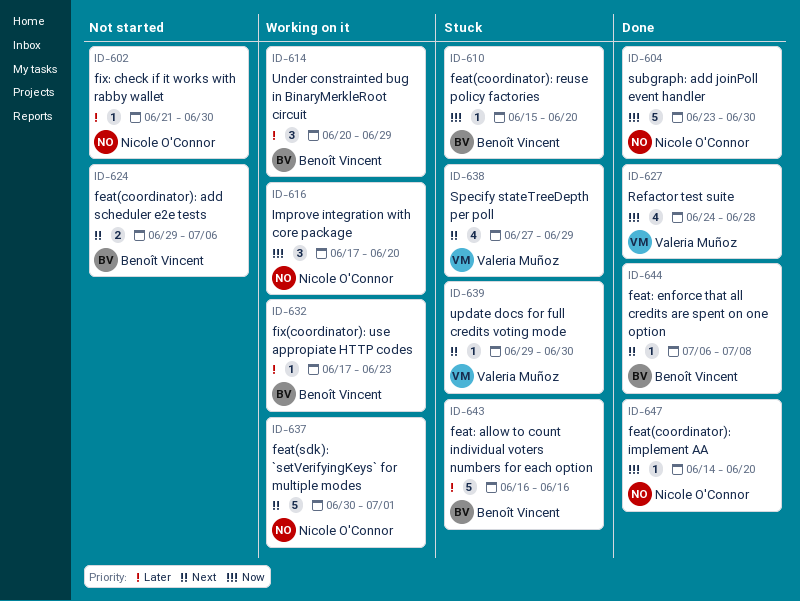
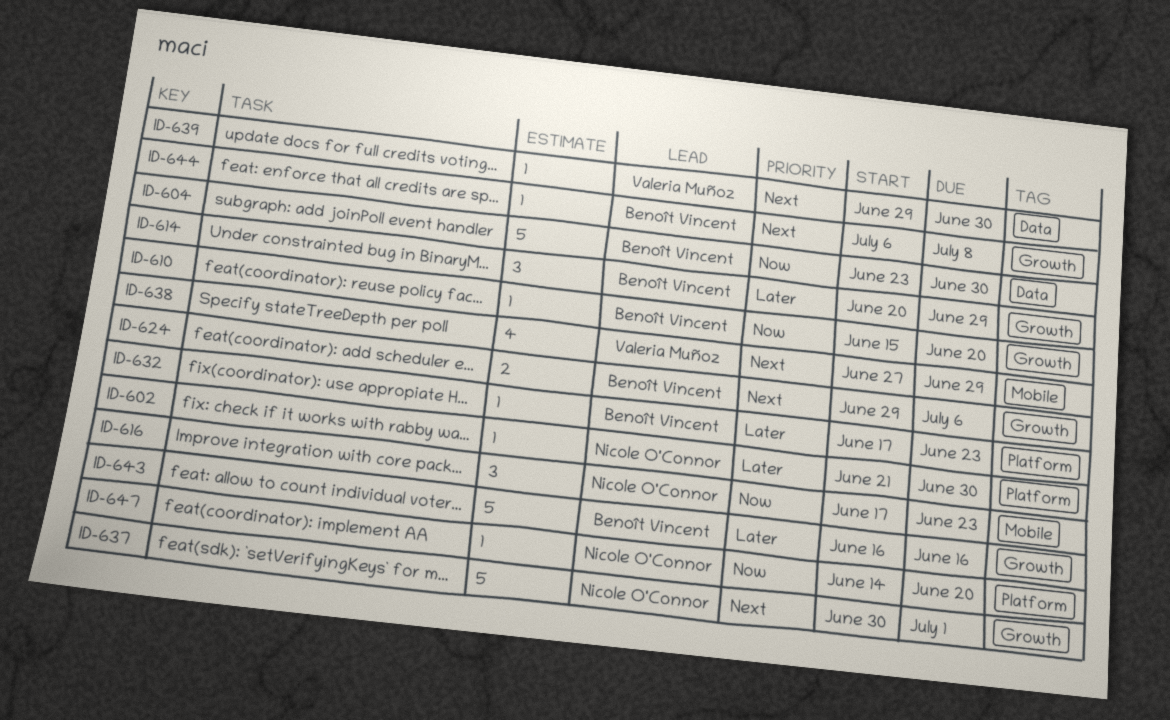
ID-604, owner: Nicole O'Connor -> Benoît Vincent
ID-616, due: Jun 20 -> Jun 23
ID-627: present -> none

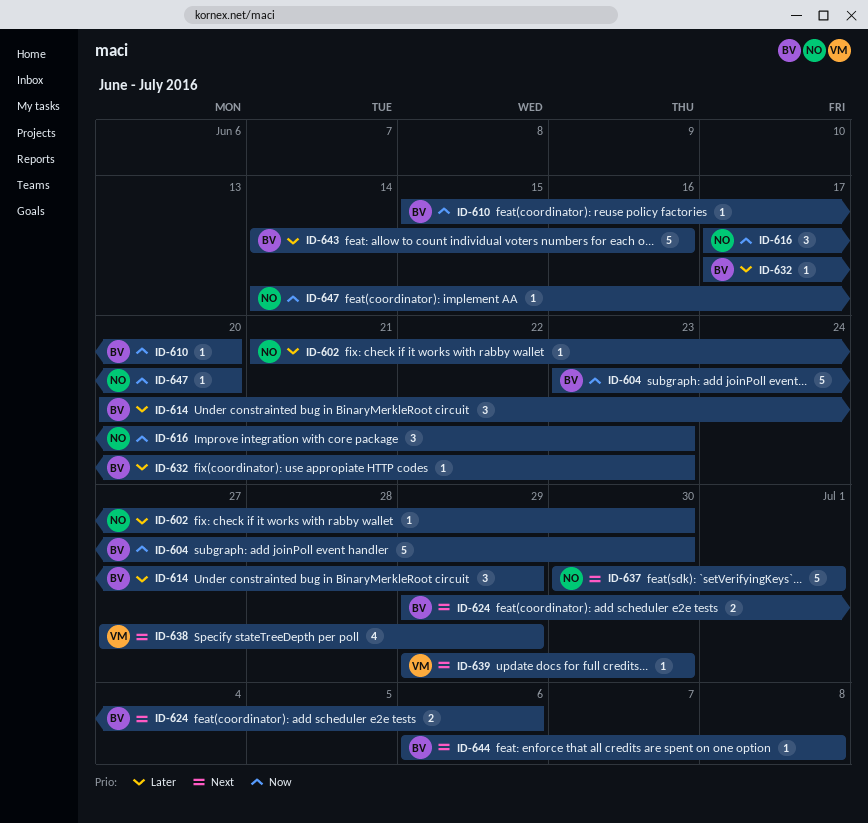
ID-643, start: Jun 16 -> Jun 14

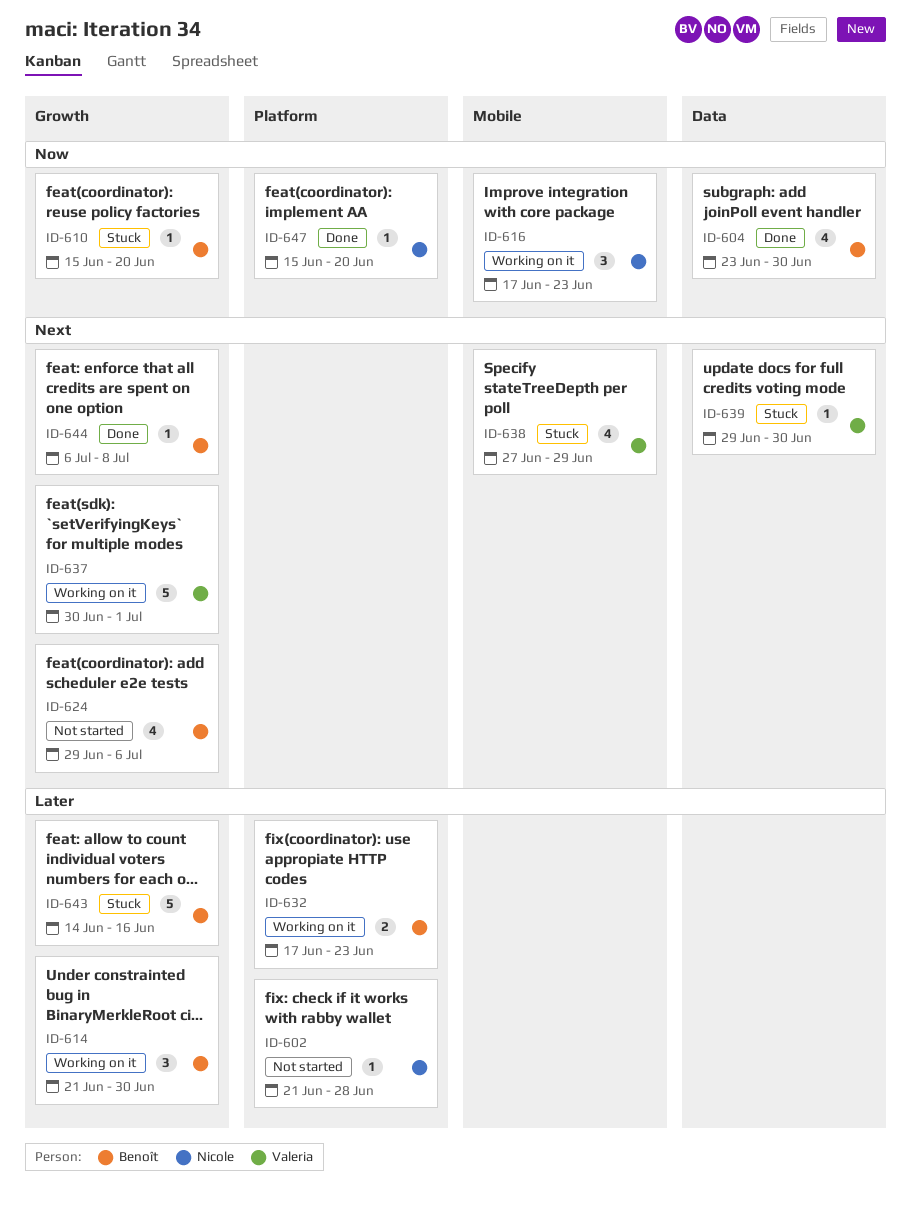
ID-602, due: Jun 30 -> Jun 28
ID-604, estimate: 5 -> 4
ID-614, start: Jun 20 -> Jun 21
ID-614, due: Jun 29 -> Jun 30
ID-624, estimate: 2 -> 4
ID-632, estimate: 1 -> 2
ID-637, owner: Nicole -> Valeria
ID-647, start: Jun 14 -> Jun 15

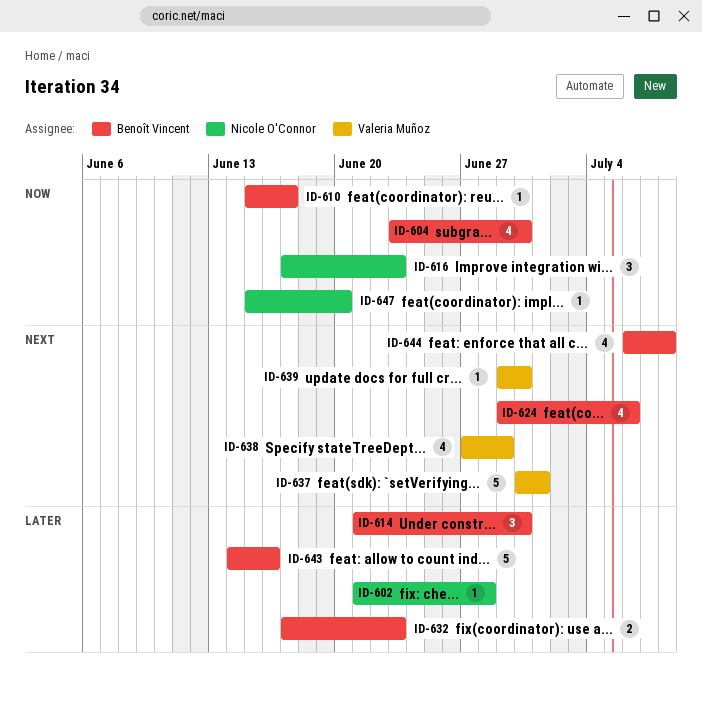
ID-610, due: Jun 20 -> Jun 17
ID-644, estimate: 1 -> 4

